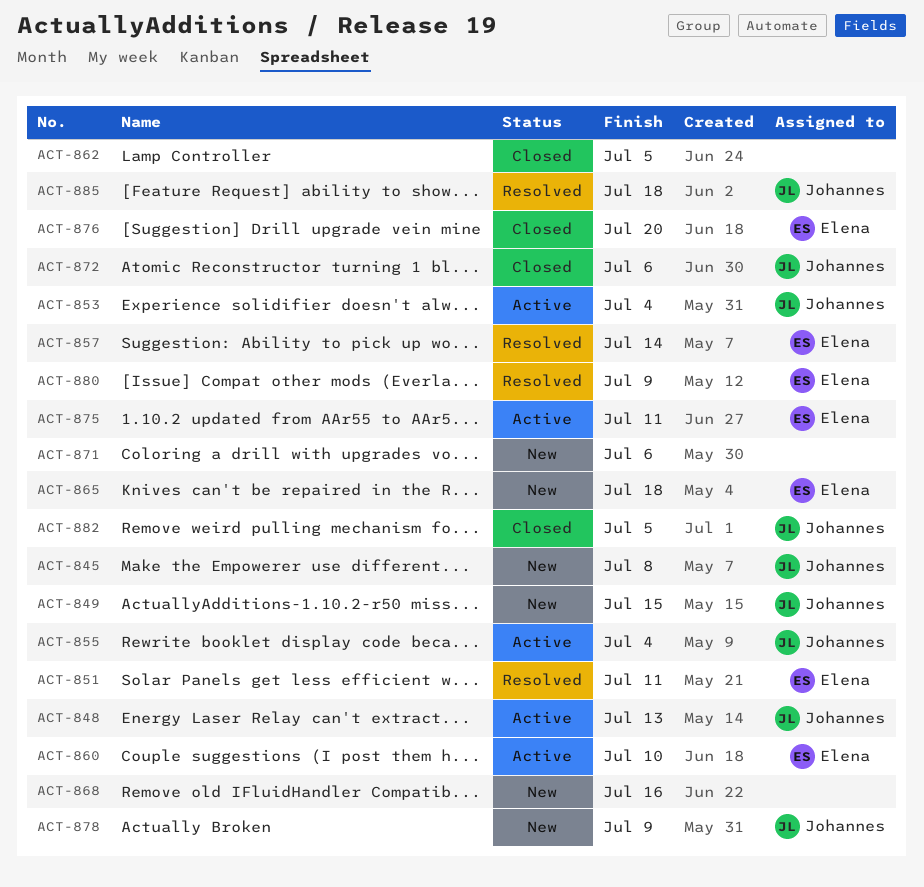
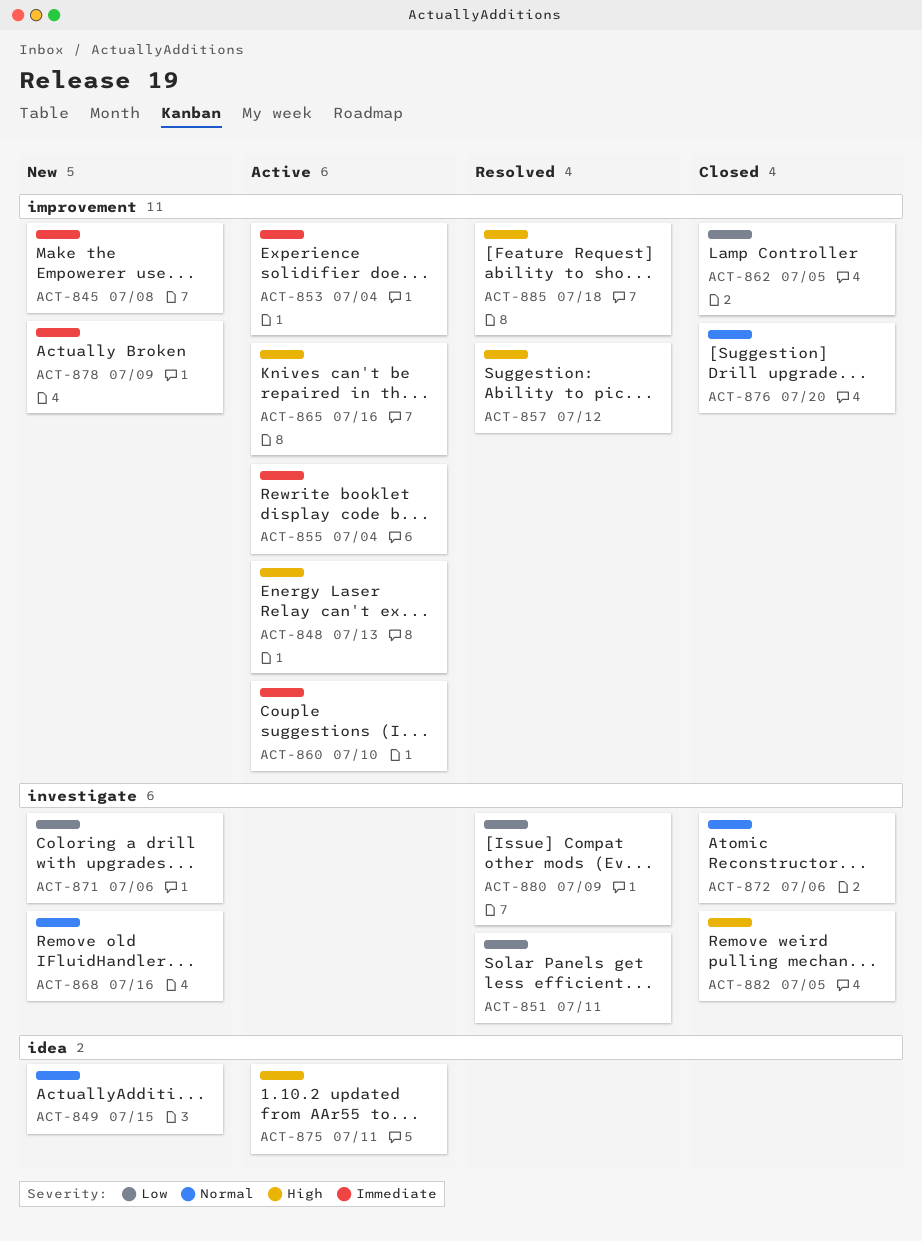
ACT-857, due: Jul 14 -> Jul 12
ACT-865, status: New -> Active
ACT-865, due: Jul 18 -> Jul 16

